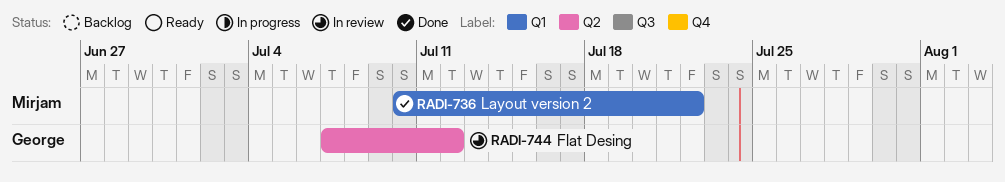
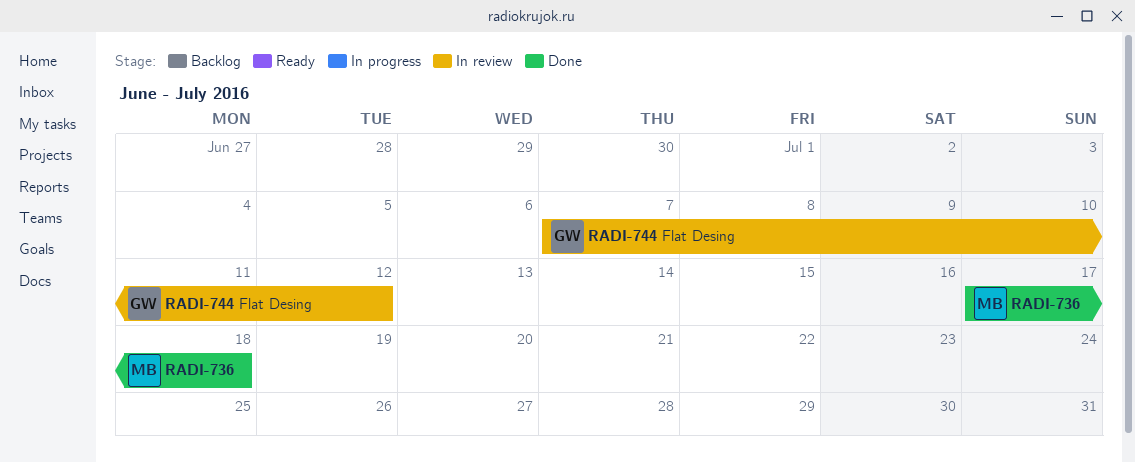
RADI-736, start: Jul 10 -> Jul 17
RADI-736, due: Jul 22 -> Jul 18

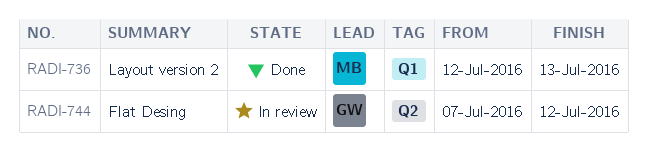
RADI-736, start: Jul 17 -> Jul 12
RADI-736, due: Jul 18 -> Jul 13

